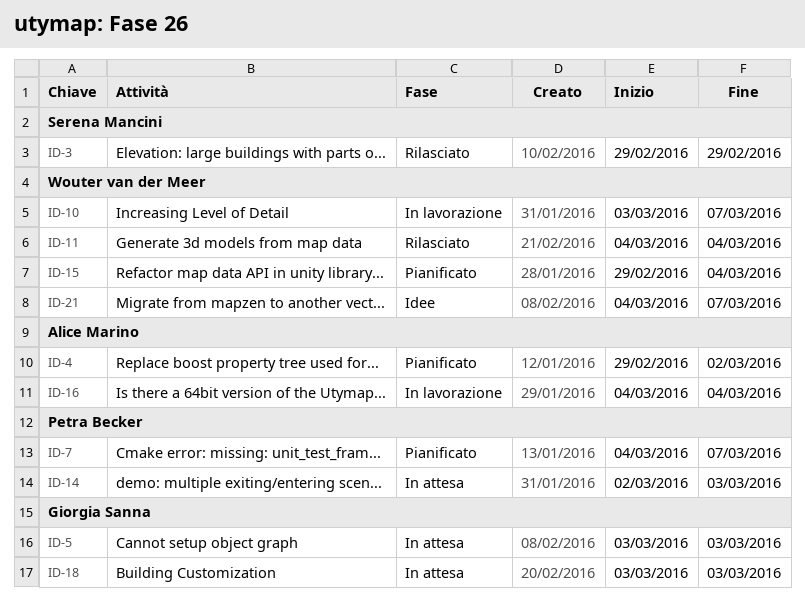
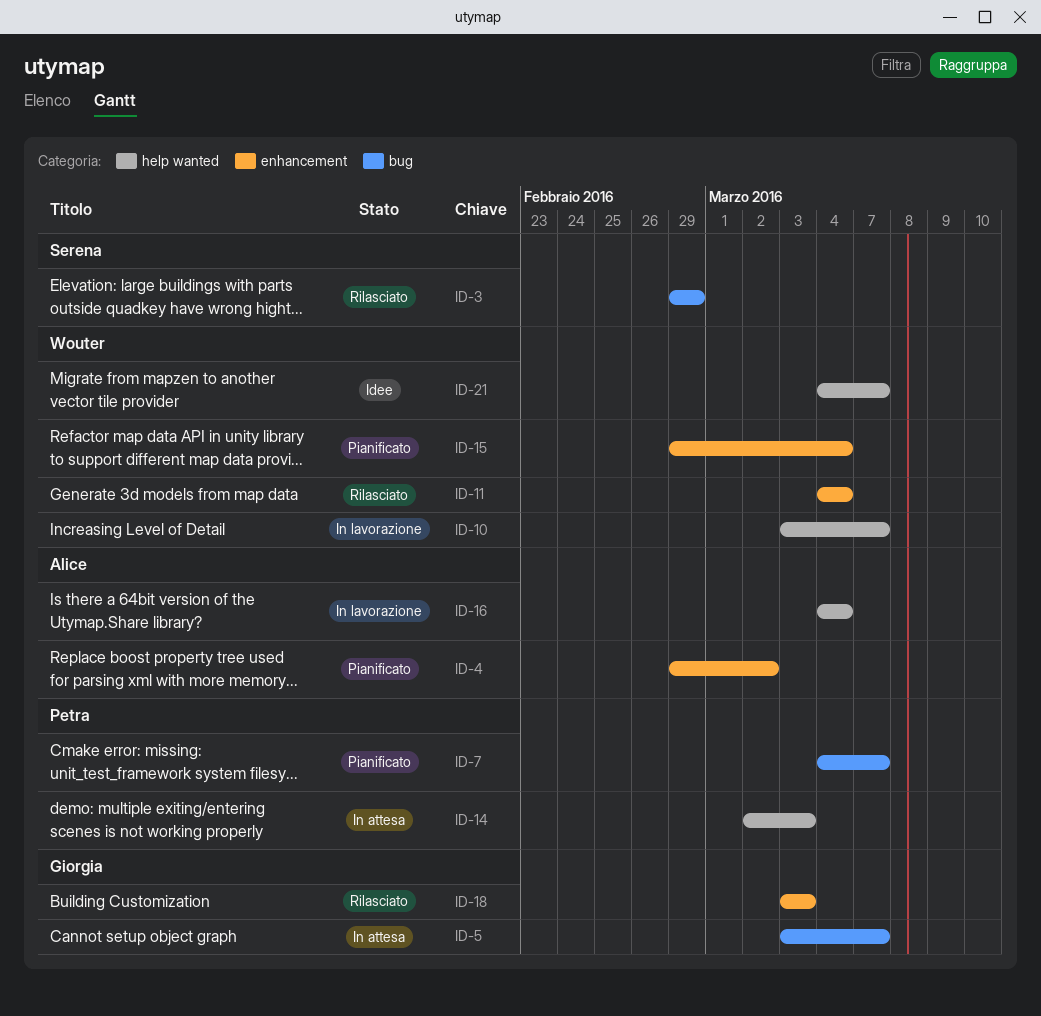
ID-5, due: Mar 3 -> Mar 7
ID-18, status: In attesa -> Rilasciato

